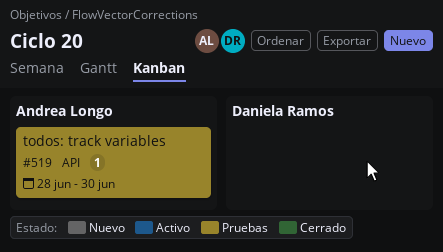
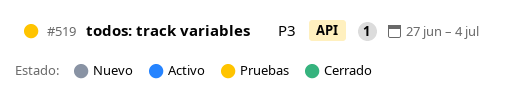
#519, start: Jun 28 -> Jun 27
#519, due: Jun 30 -> Jul 4

